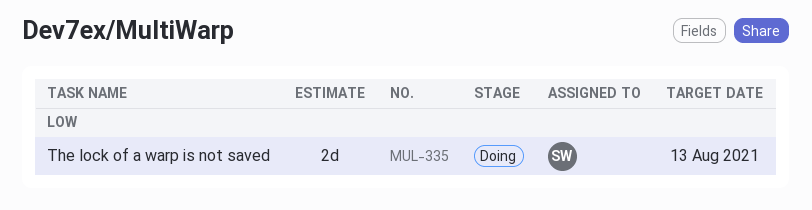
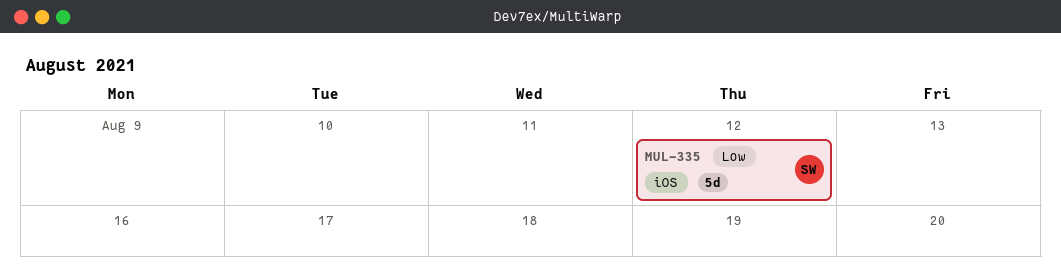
MUL-335, estimate: 2d -> 5d
MUL-335, due: Aug 13 -> Aug 12

